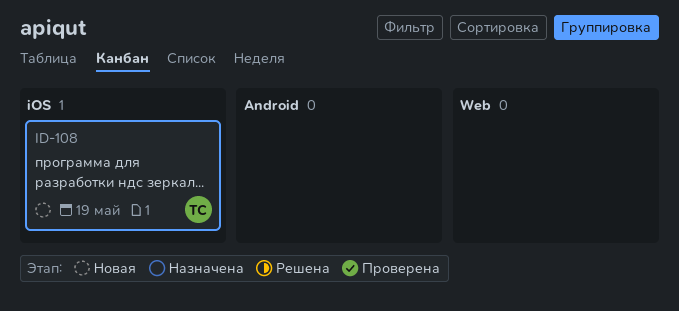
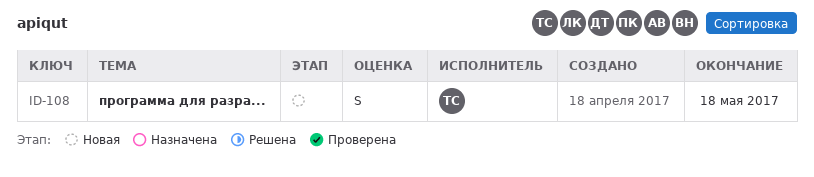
ID-108, due: May 19 -> May 18

